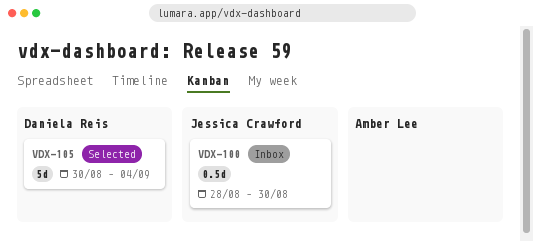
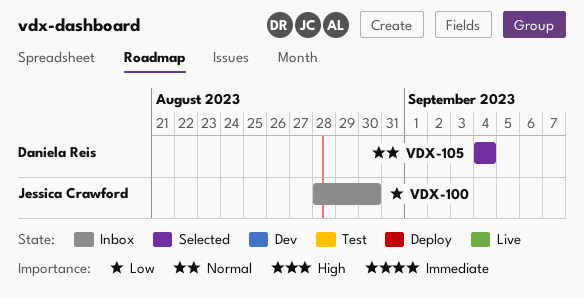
VDX-105, start: Aug 30 -> Sep 4

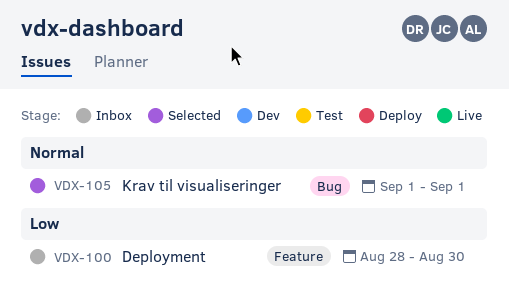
VDX-105, start: Sep 4 -> Sep 1
VDX-105, due: Sep 4 -> Sep 1

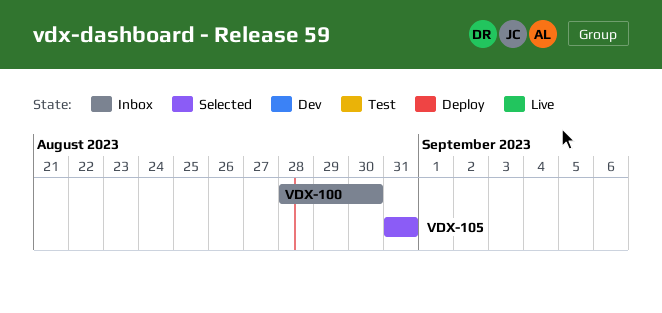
VDX-105, start: Sep 1 -> Aug 31
VDX-105, due: Sep 1 -> Aug 31

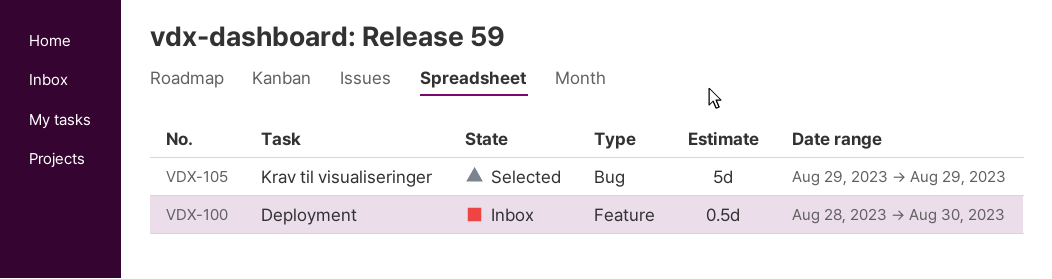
VDX-105, start: Aug 31 -> Aug 29
VDX-105, due: Aug 31 -> Aug 29

